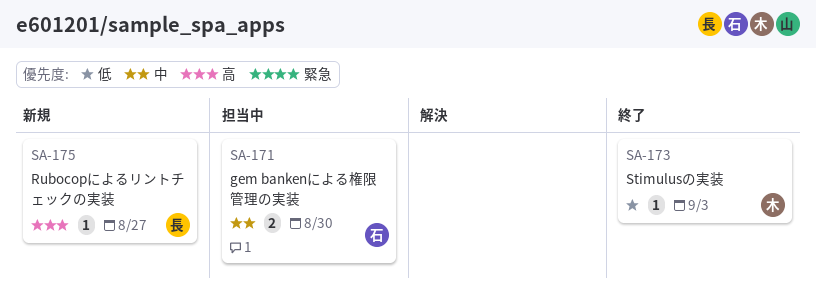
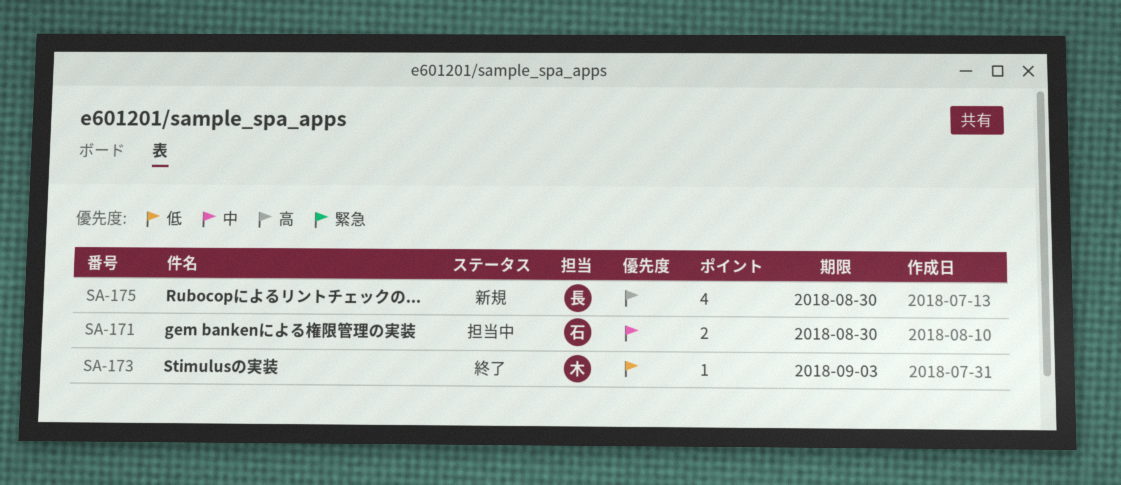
SA-175, estimate: 1 -> 4
SA-175, due: Aug 27 -> Aug 30

